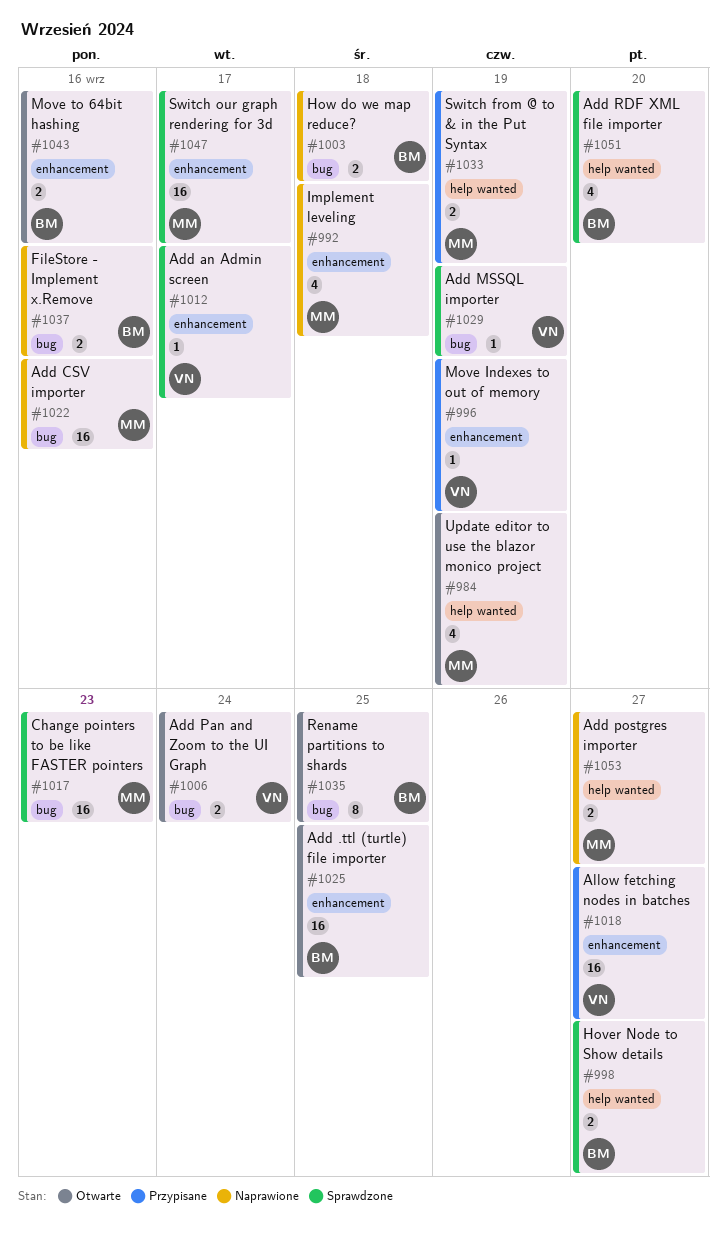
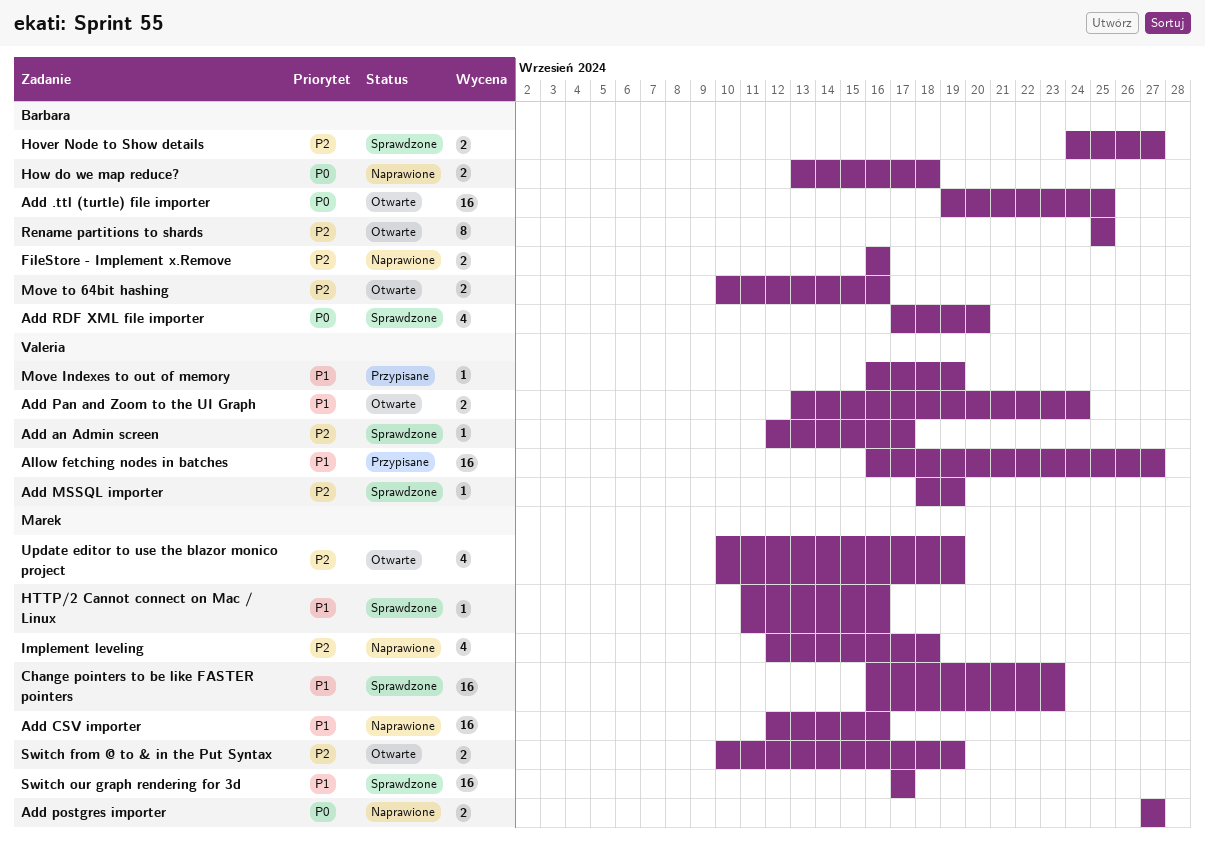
HTTP/2 Cannot connect on Mac / Linux: none -> present
Switch from @ to & in the Put Syntax, status: Przypisane -> Otwarte

